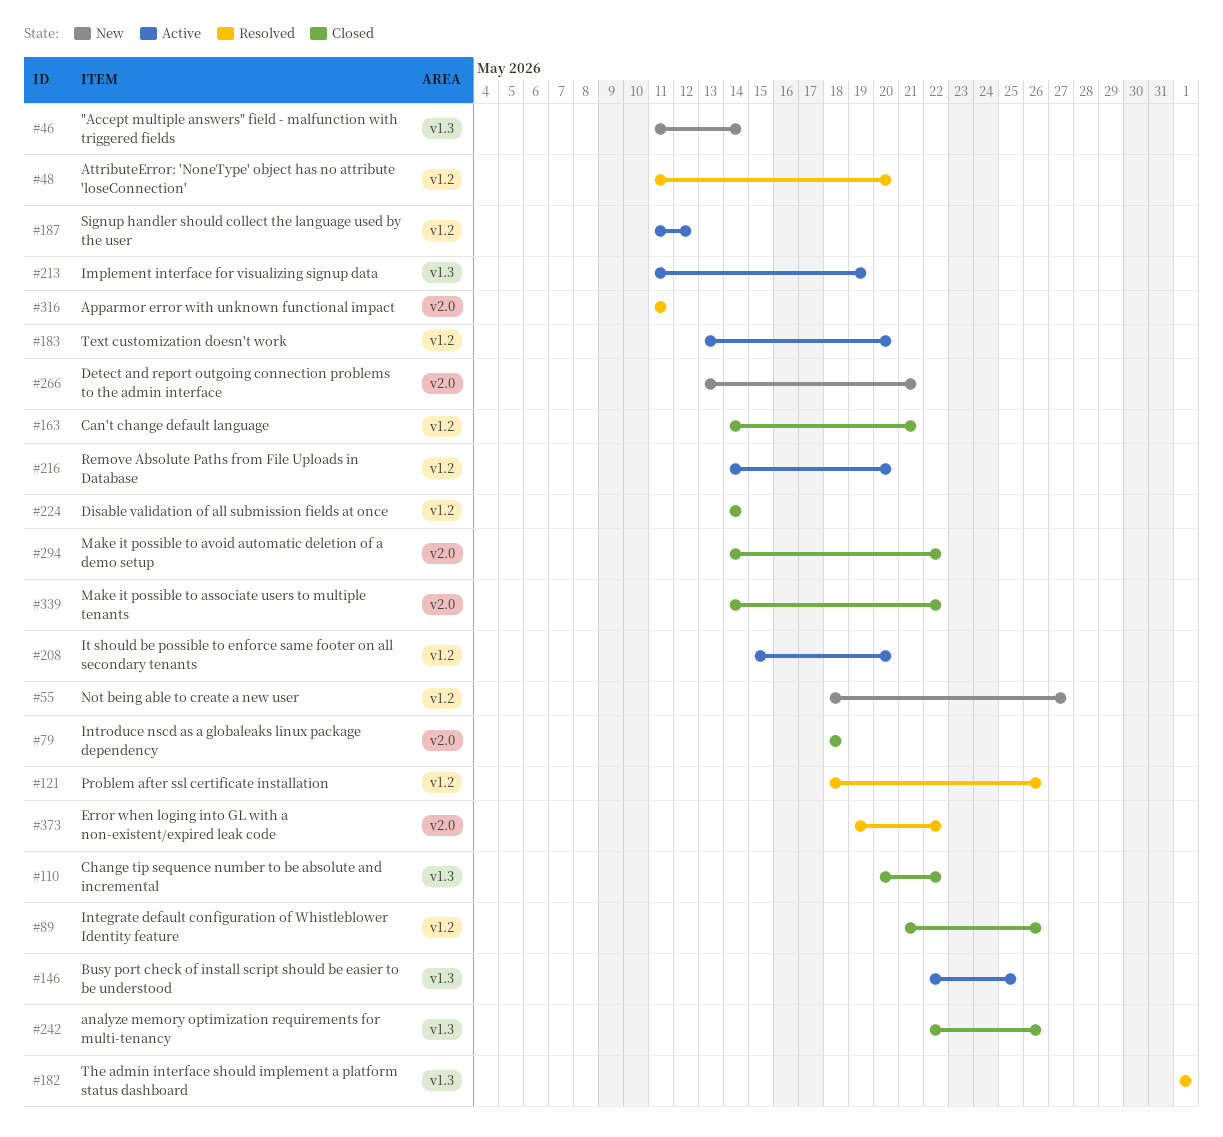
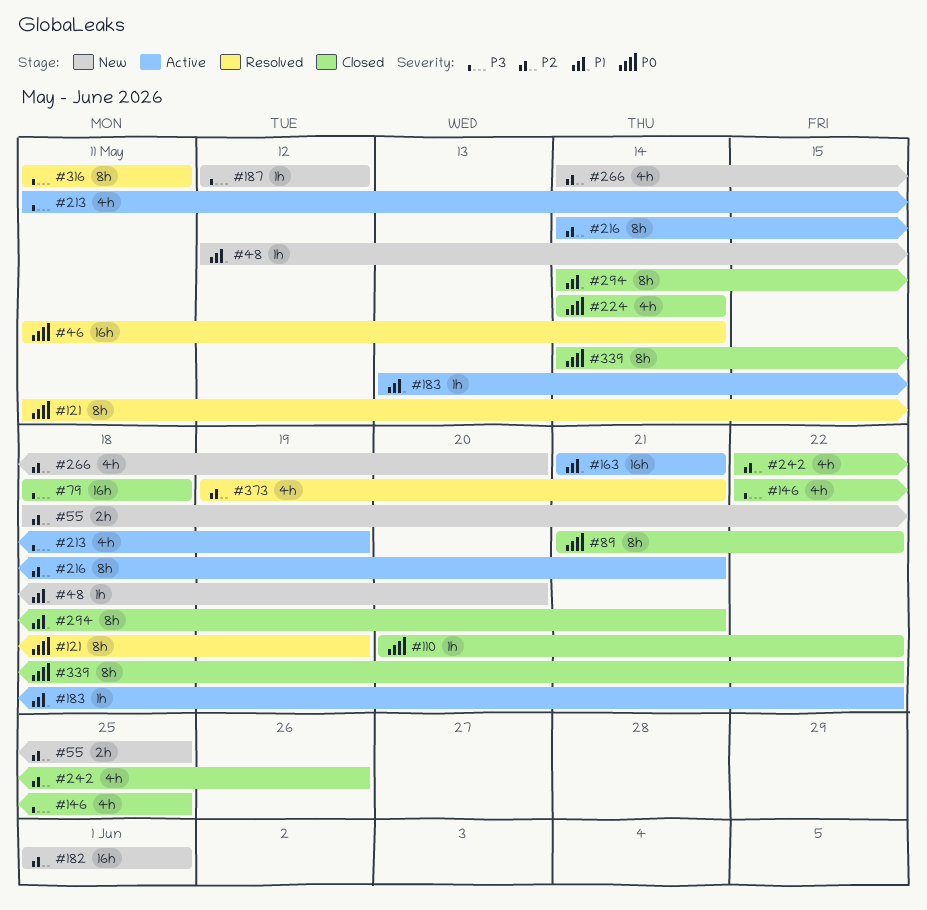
#46, status: New -> Resolved
#48, status: Resolved -> New
#48, start: May 11 -> May 12
#55, due: May 27 -> May 25
#89, due: May 26 -> May 22
#121, start: May 18 -> May 11
#121, due: May 26 -> May 19
#146, status: Active -> Closed
#163, status: Closed -> Active
#163, start: May 14 -> May 21
#182, status: Resolved -> New
#183, due: May 20 -> May 22
#187, status: Active -> New
#187, start: May 11 -> May 12
#208: present -> none
#216, due: May 20 -> May 21
#266, start: May 13 -> May 14
#266, due: May 21 -> May 20
#294, due: May 22 -> May 21
#373, due: May 22 -> May 21

